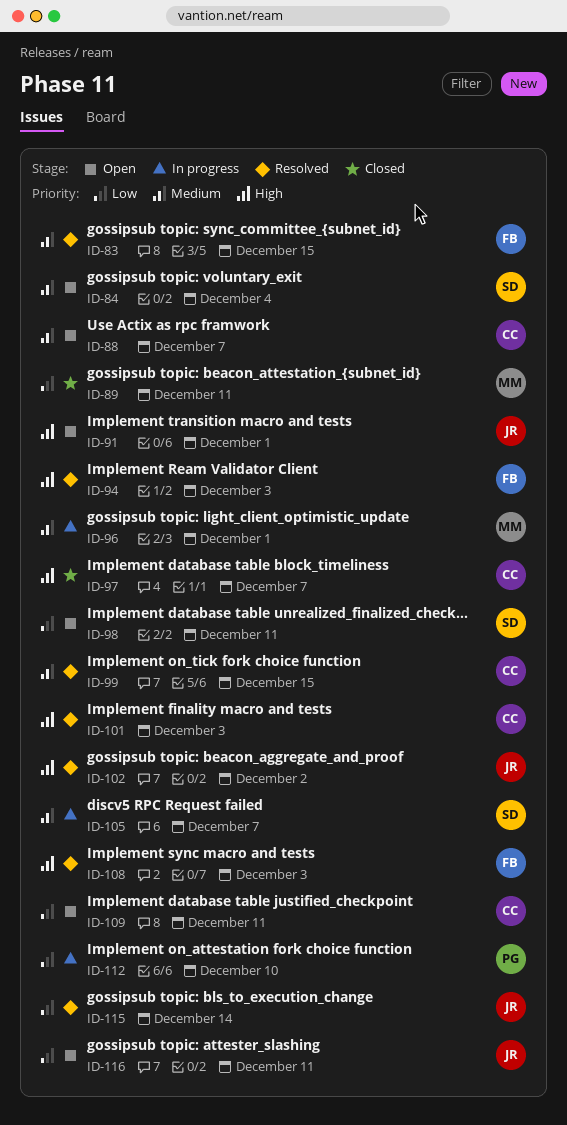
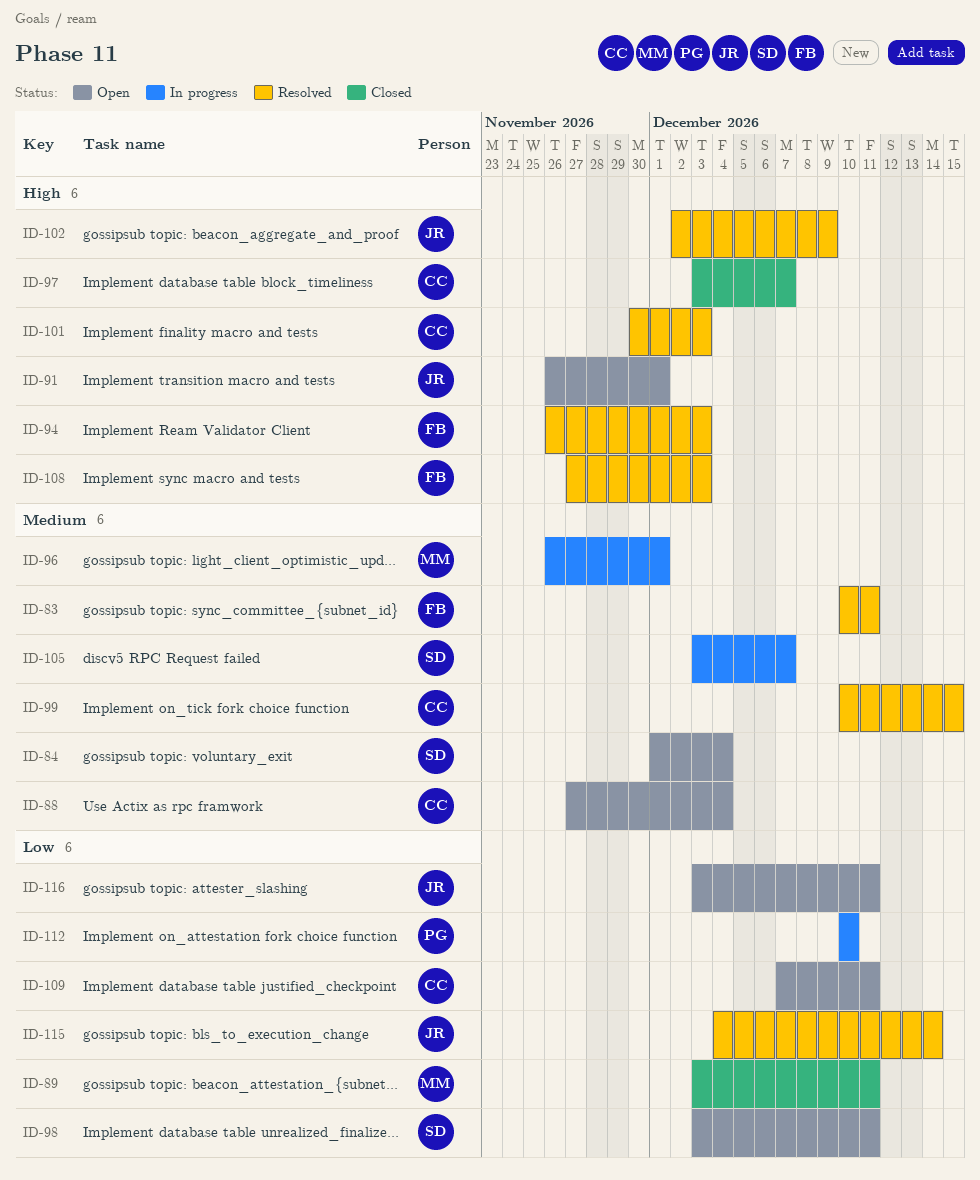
ID-83, due: Dec 15 -> Dec 11
ID-88, due: Dec 7 -> Dec 4
ID-102, due: Dec 2 -> Dec 9

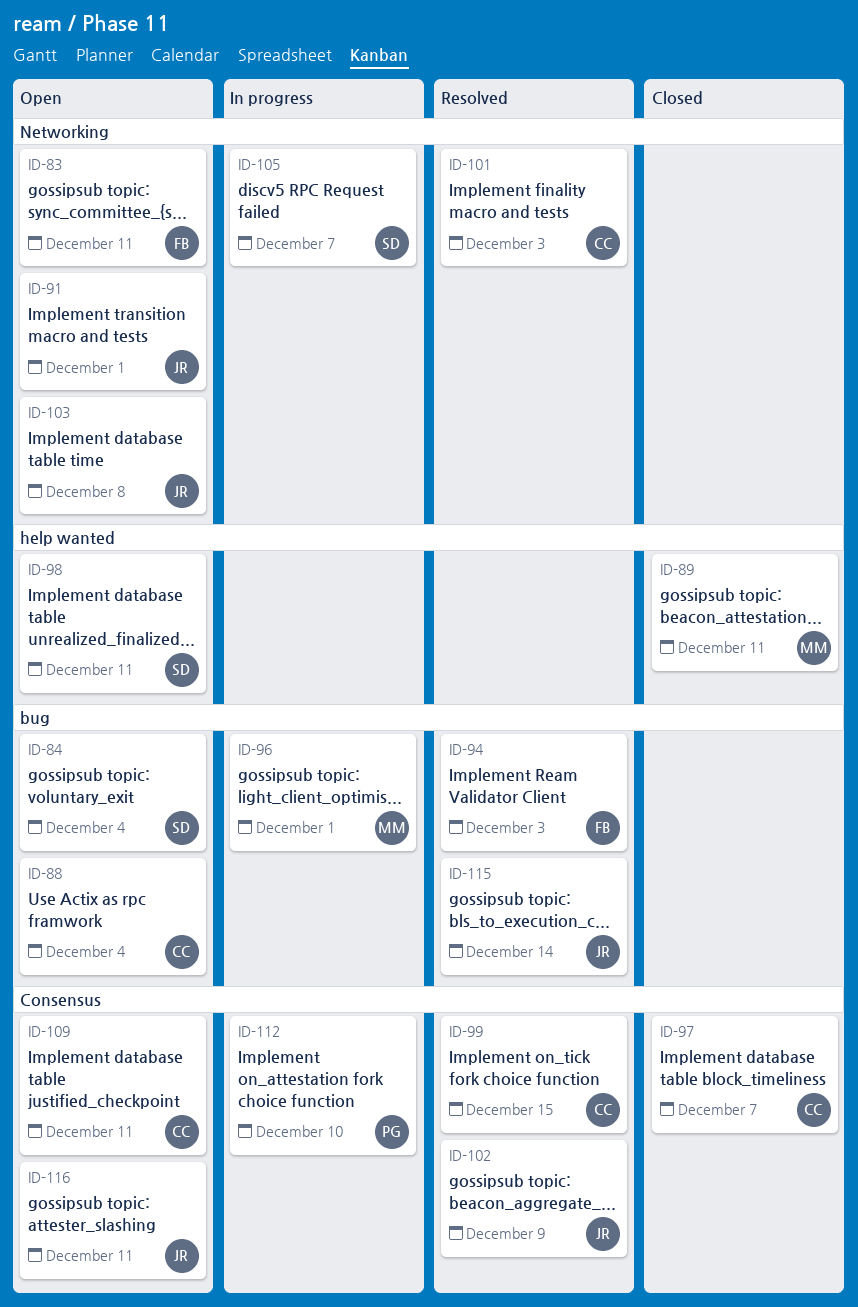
ID-83, status: Resolved -> Open
ID-103: none -> present
ID-108: present -> none

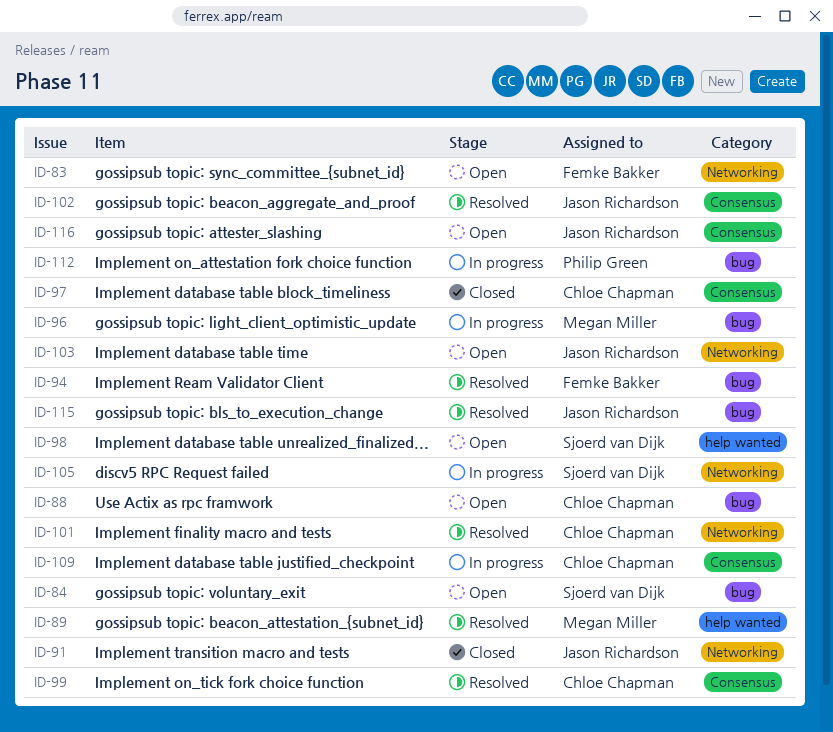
ID-89, status: Closed -> Resolved
ID-91, status: Open -> Closed
ID-109, status: Open -> In progress
ID-112, label: Consensus -> bug

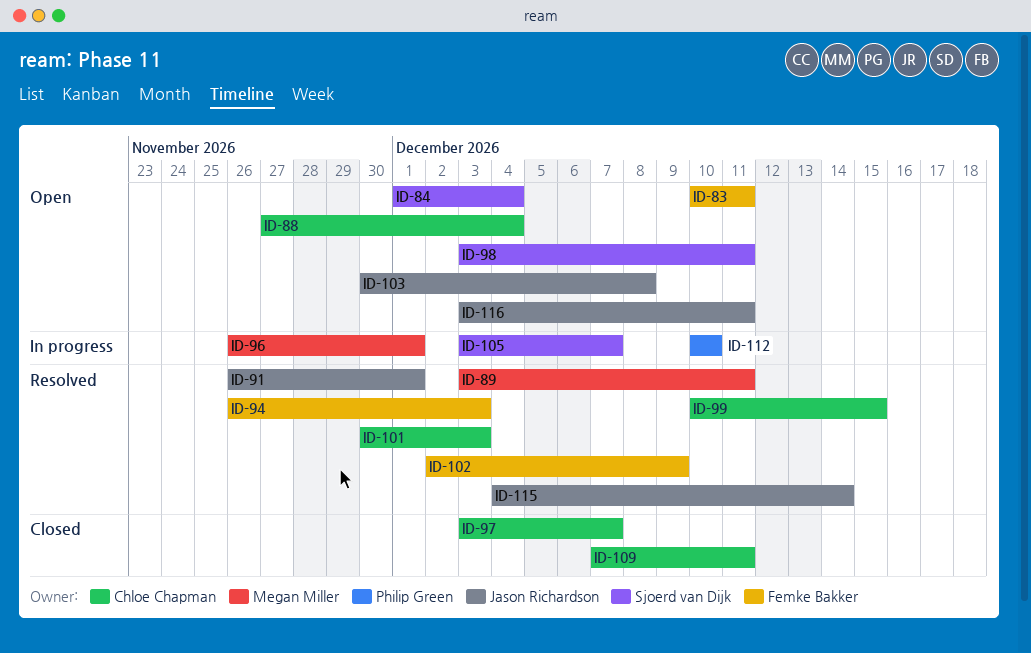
ID-91, status: Closed -> Resolved
ID-102, owner: Jason Richardson -> Femke Bakker
ID-109, status: In progress -> Closed

